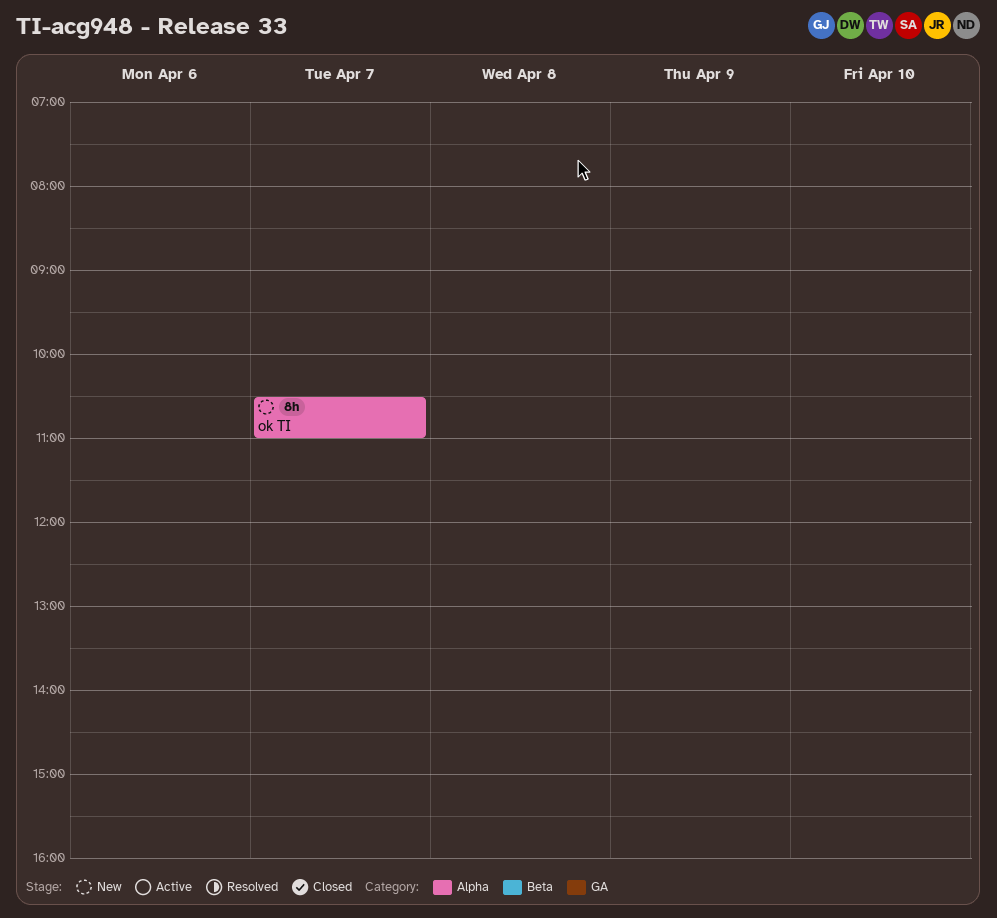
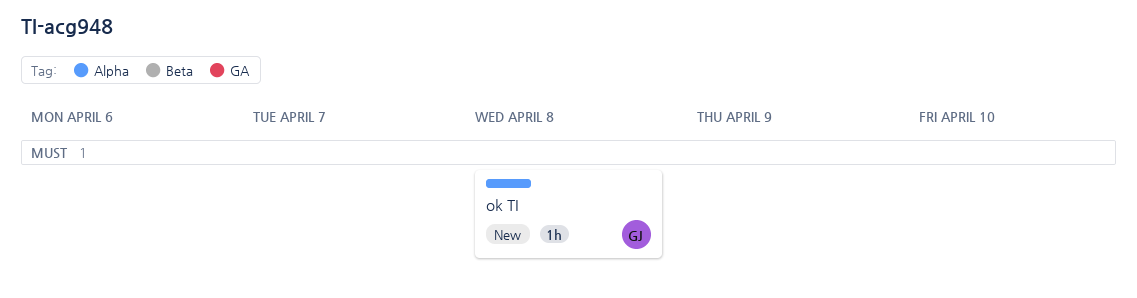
ok TI, estimate: 8h -> 1h
ok TI, day: Apr 7 -> Apr 8

